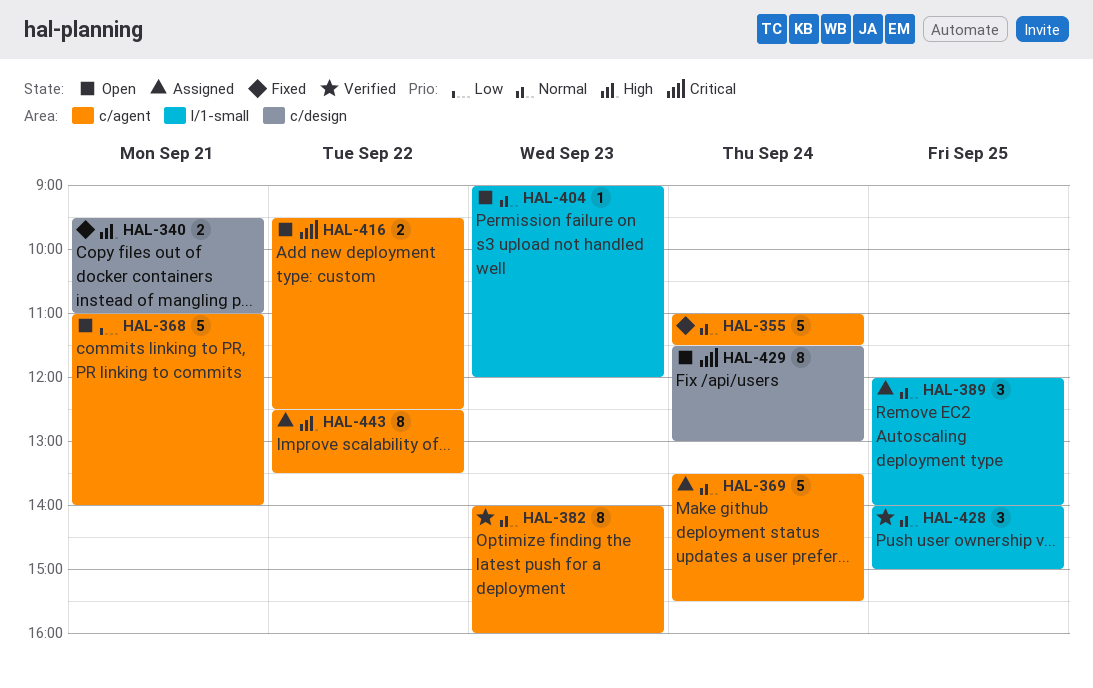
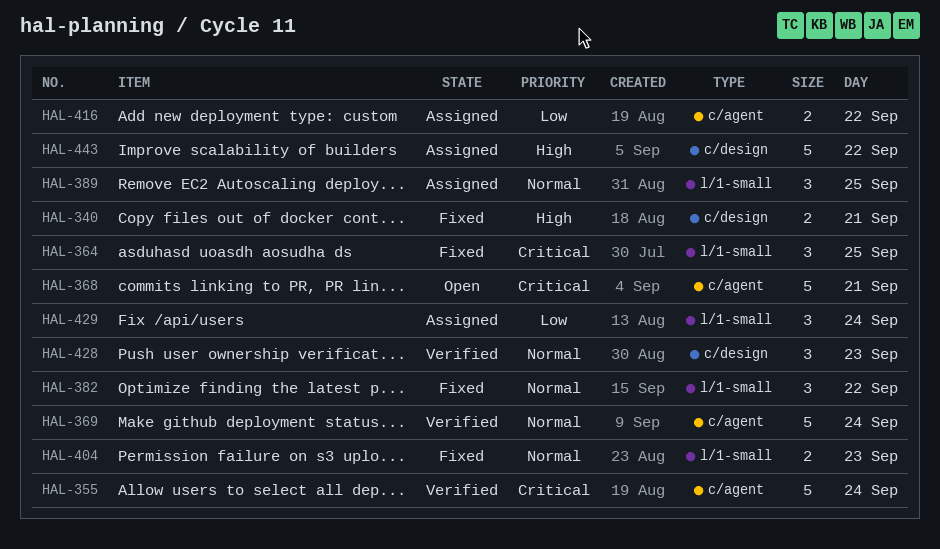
HAL-355, status: Fixed -> Verified
HAL-355, priority: Normal -> Critical
HAL-364: none -> present
HAL-368, priority: Low -> Critical
HAL-369, status: Assigned -> Verified
HAL-382, status: Verified -> Fixed
HAL-382, label: c/agent -> l/1-small
HAL-382, estimate: 8 -> 3
HAL-382, day: Sep 23 -> Sep 22
HAL-404, status: Open -> Fixed
HAL-404, estimate: 1 -> 2
HAL-416, status: Open -> Assigned
HAL-416, priority: Critical -> Low
HAL-428, label: l/1-small -> c/design
HAL-428, day: Sep 25 -> Sep 23
HAL-429, status: Open -> Assigned
HAL-429, priority: Critical -> Low
HAL-429, label: c/design -> l/1-small
HAL-429, estimate: 8 -> 3
HAL-443, label: c/agent -> c/design
HAL-443, estimate: 8 -> 5

